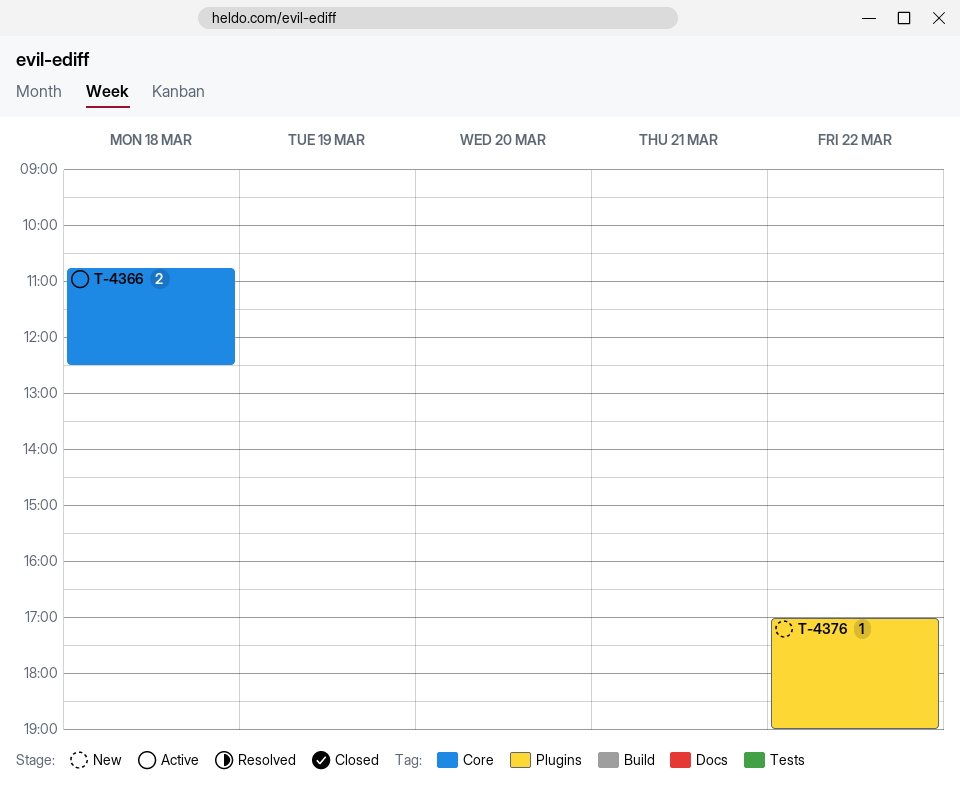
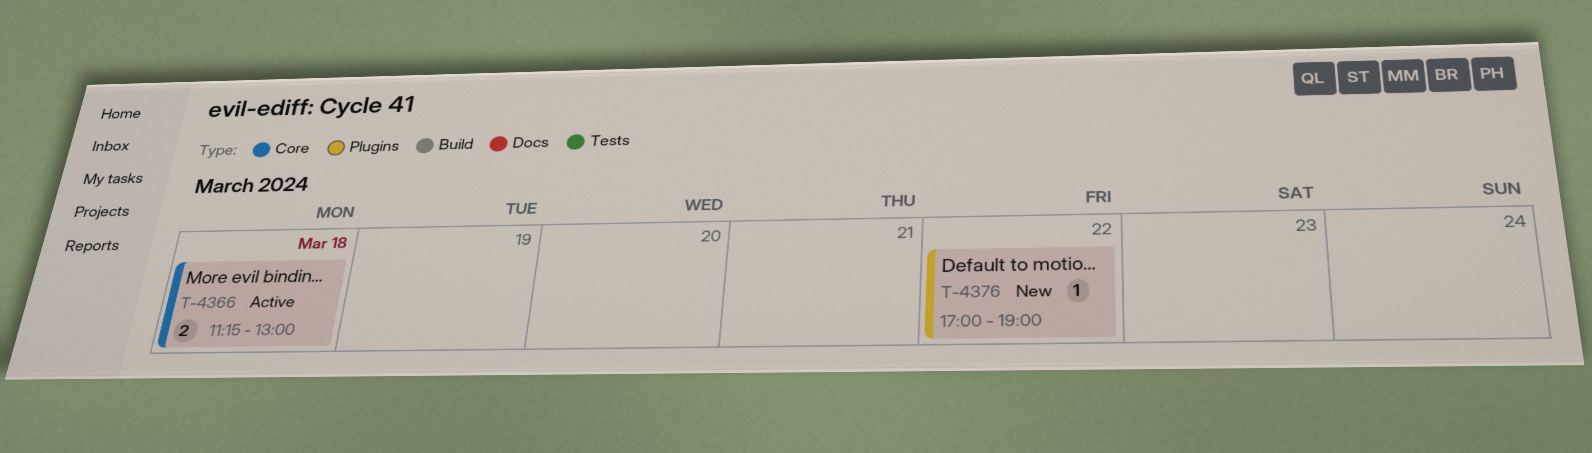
T-4366, begins: 10:45 -> 11:15
T-4366, ends: 12:30 -> 13:00

